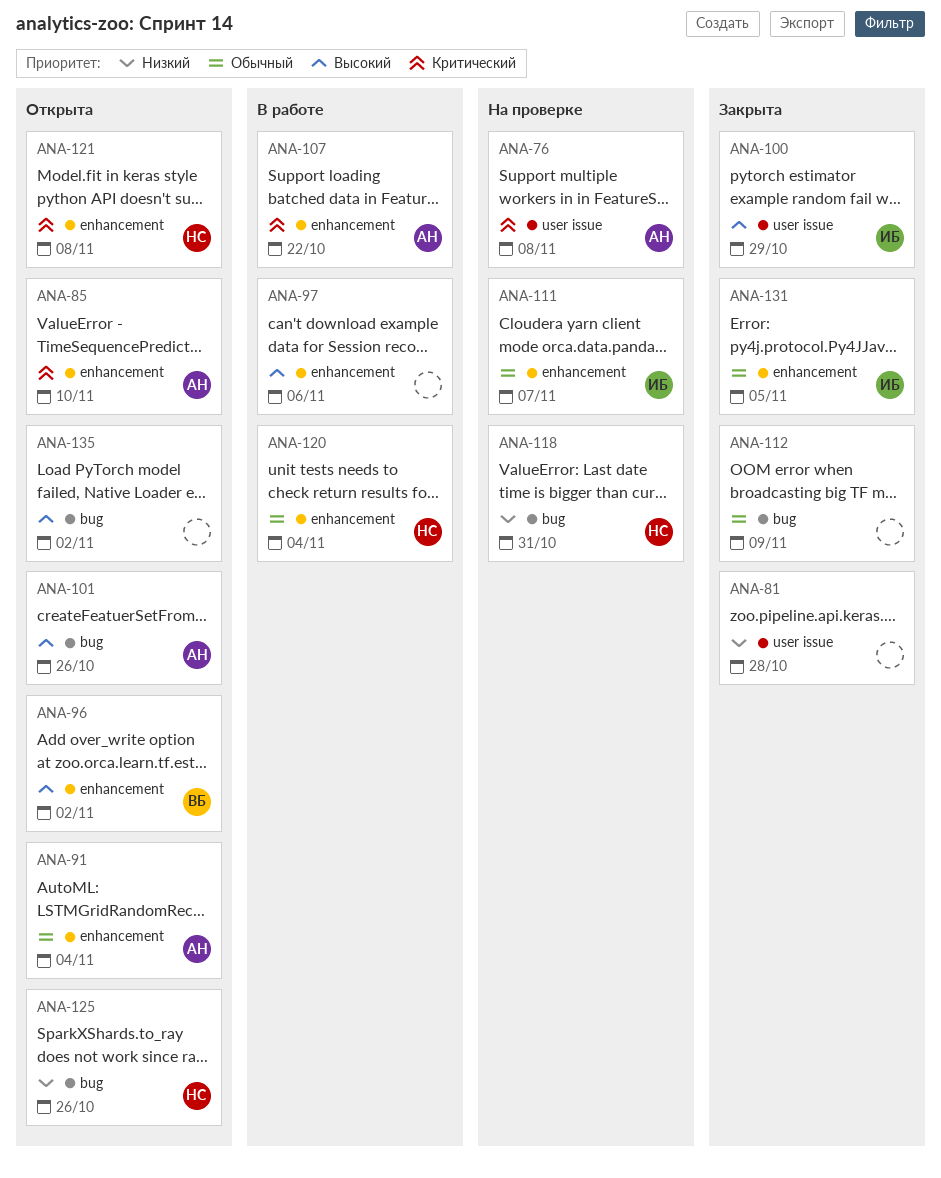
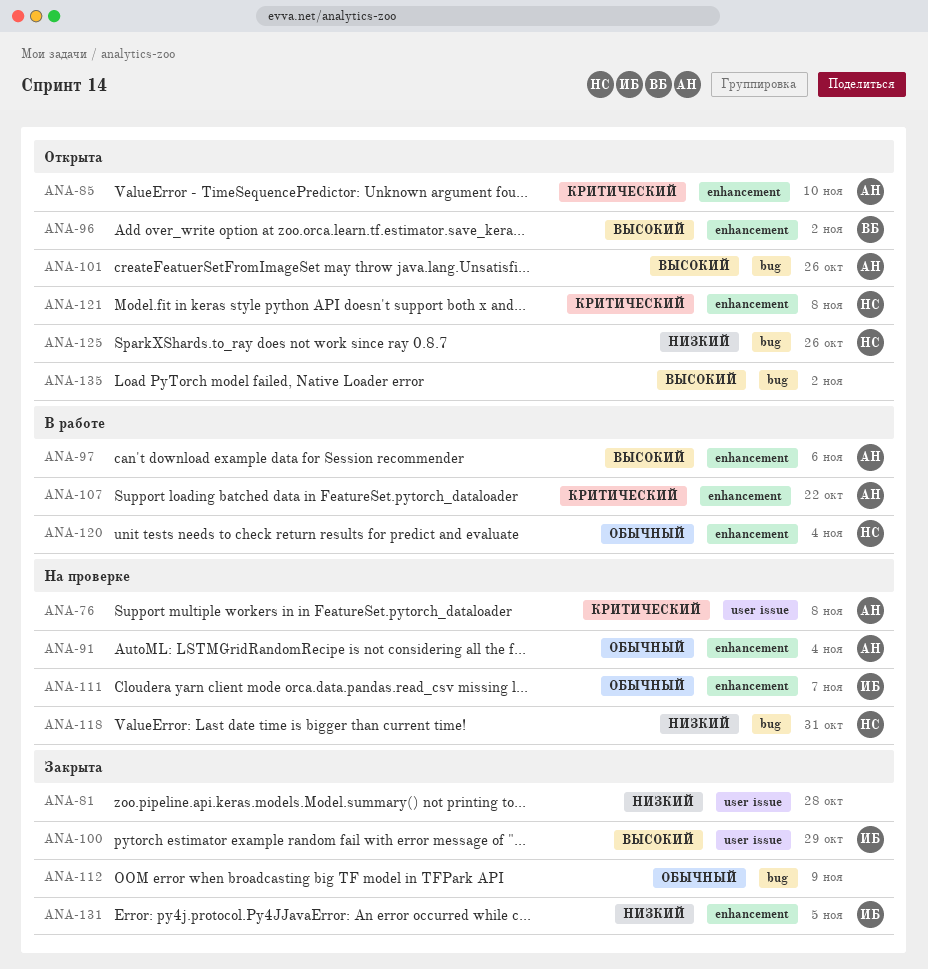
ANA-91, status: Открыта -> На проверке
ANA-97, owner: none -> АН
ANA-131, priority: Обычный -> Низкий

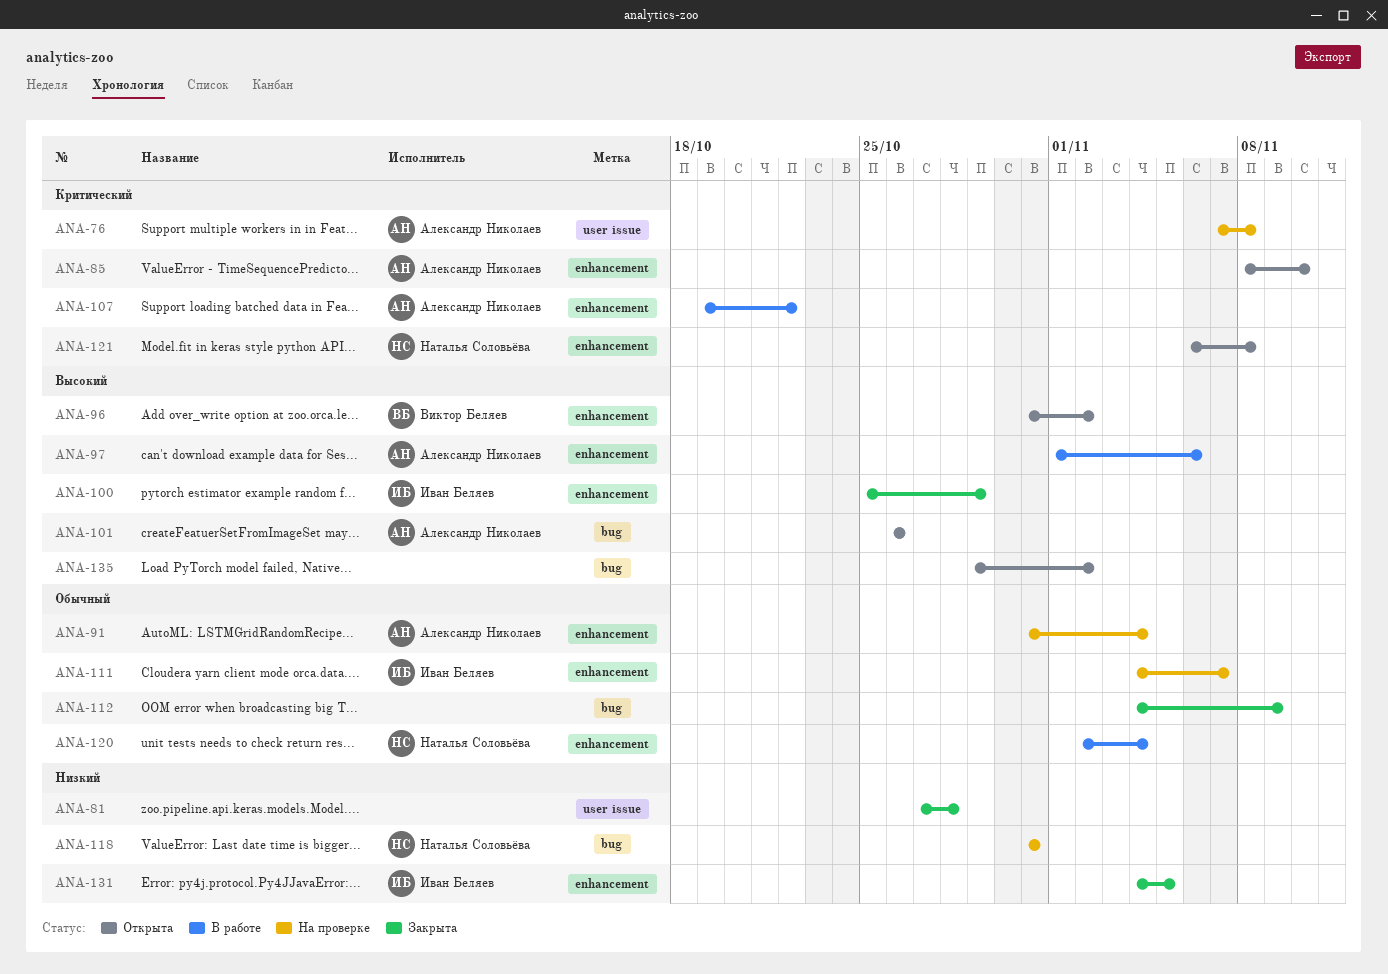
ANA-100, label: user issue -> enhancement
ANA-125: present -> none

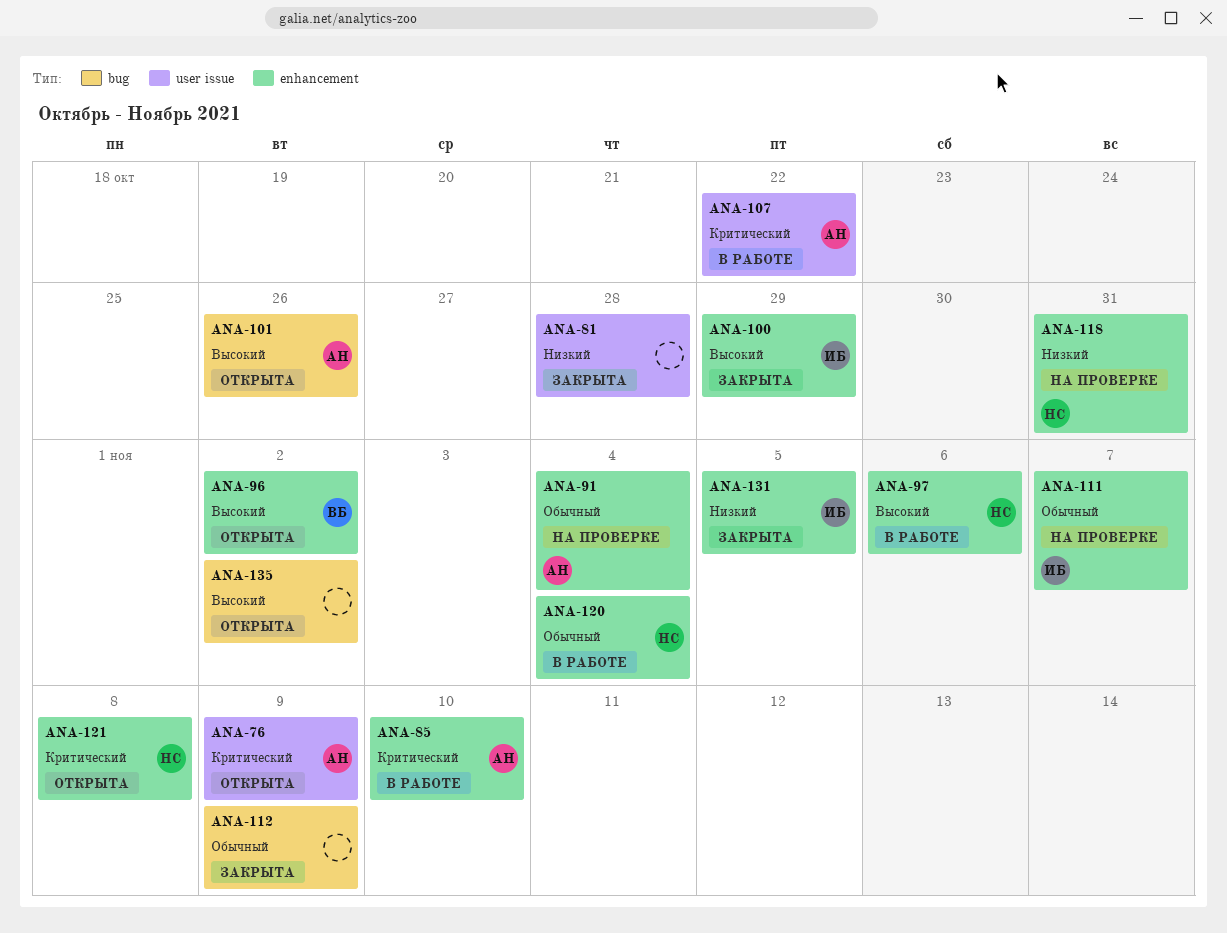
ANA-76, status: На проверке -> Открыта
ANA-76, due: Nov 8 -> Nov 9
ANA-85, status: Открыта -> В работе
ANA-97, owner: Александр Николаев -> Наталья Соловьёва
ANA-107, label: enhancement -> user issue
ANA-118, label: bug -> enhancement

